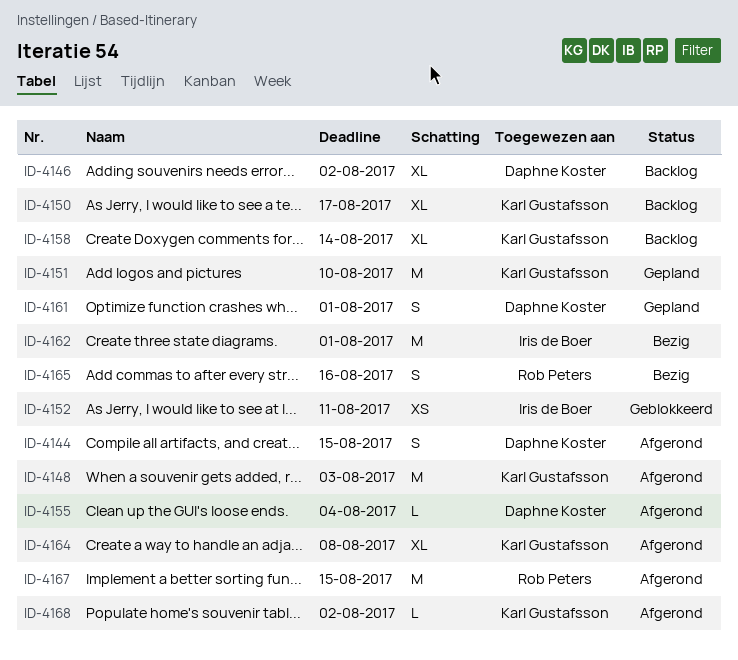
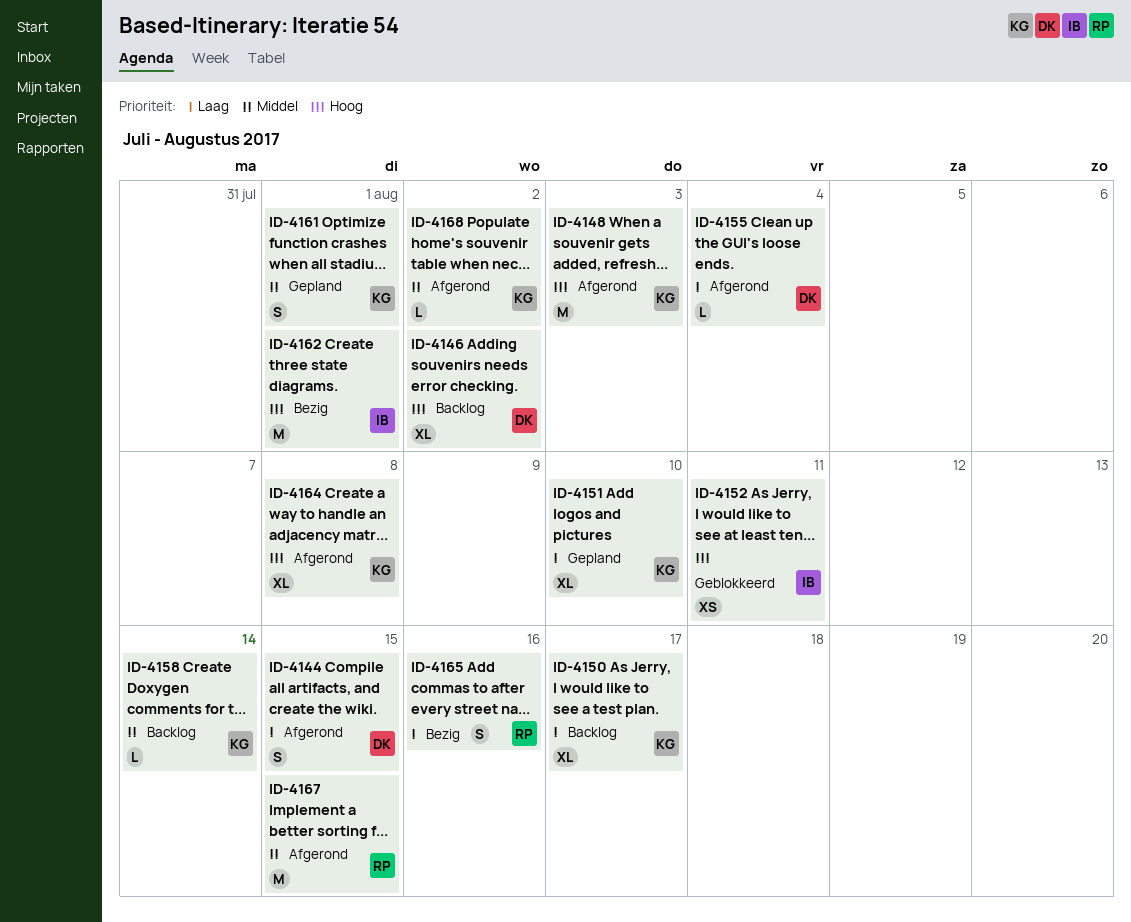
ID-4151, estimate: M -> XL
ID-4158, estimate: XL -> L
ID-4161, owner: Daphne Koster -> Karl Gustafsson

